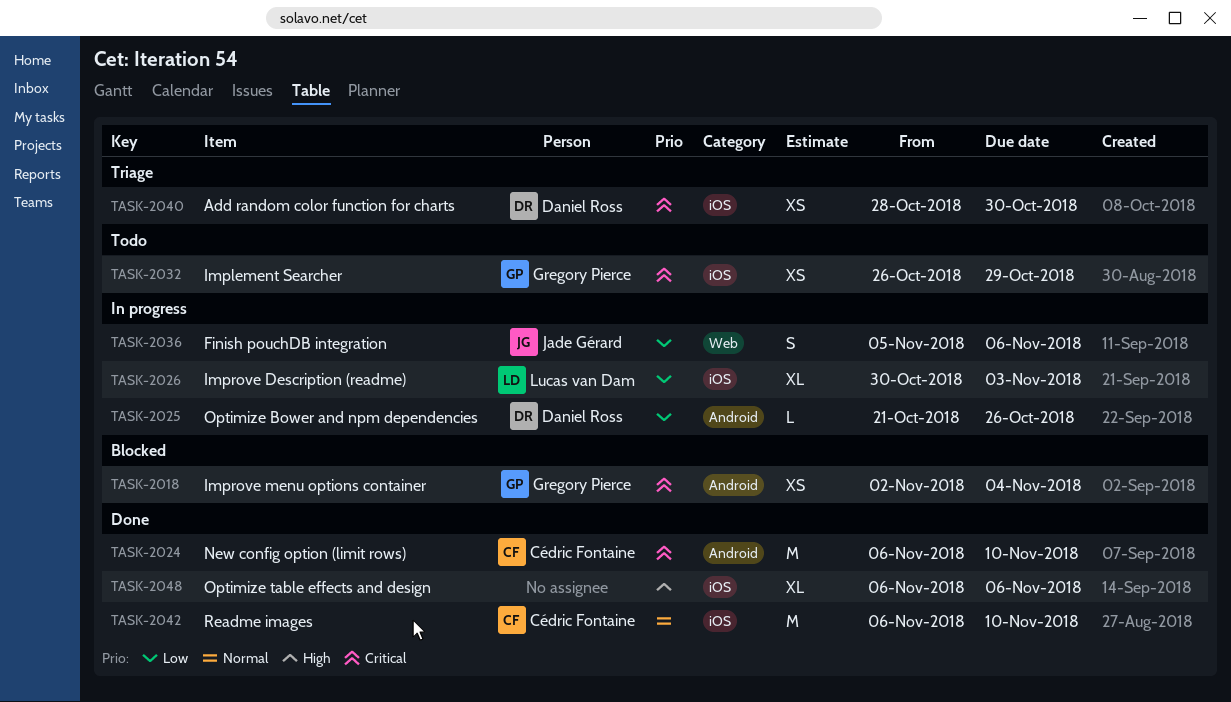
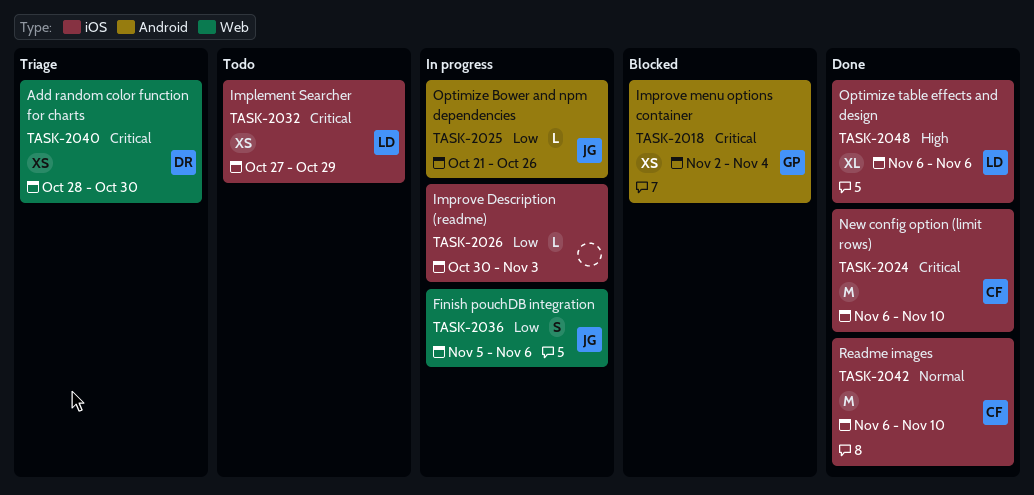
TASK-2024, label: Android -> iOS
TASK-2025, owner: Daniel Ross -> Jade Gérard
TASK-2026, owner: Lucas van Dam -> none
TASK-2026, estimate: XL -> L
TASK-2032, owner: Gregory Pierce -> Lucas van Dam
TASK-2032, start: Oct 26 -> Oct 27
TASK-2040, label: iOS -> Web
TASK-2048, owner: none -> Lucas van Dam

